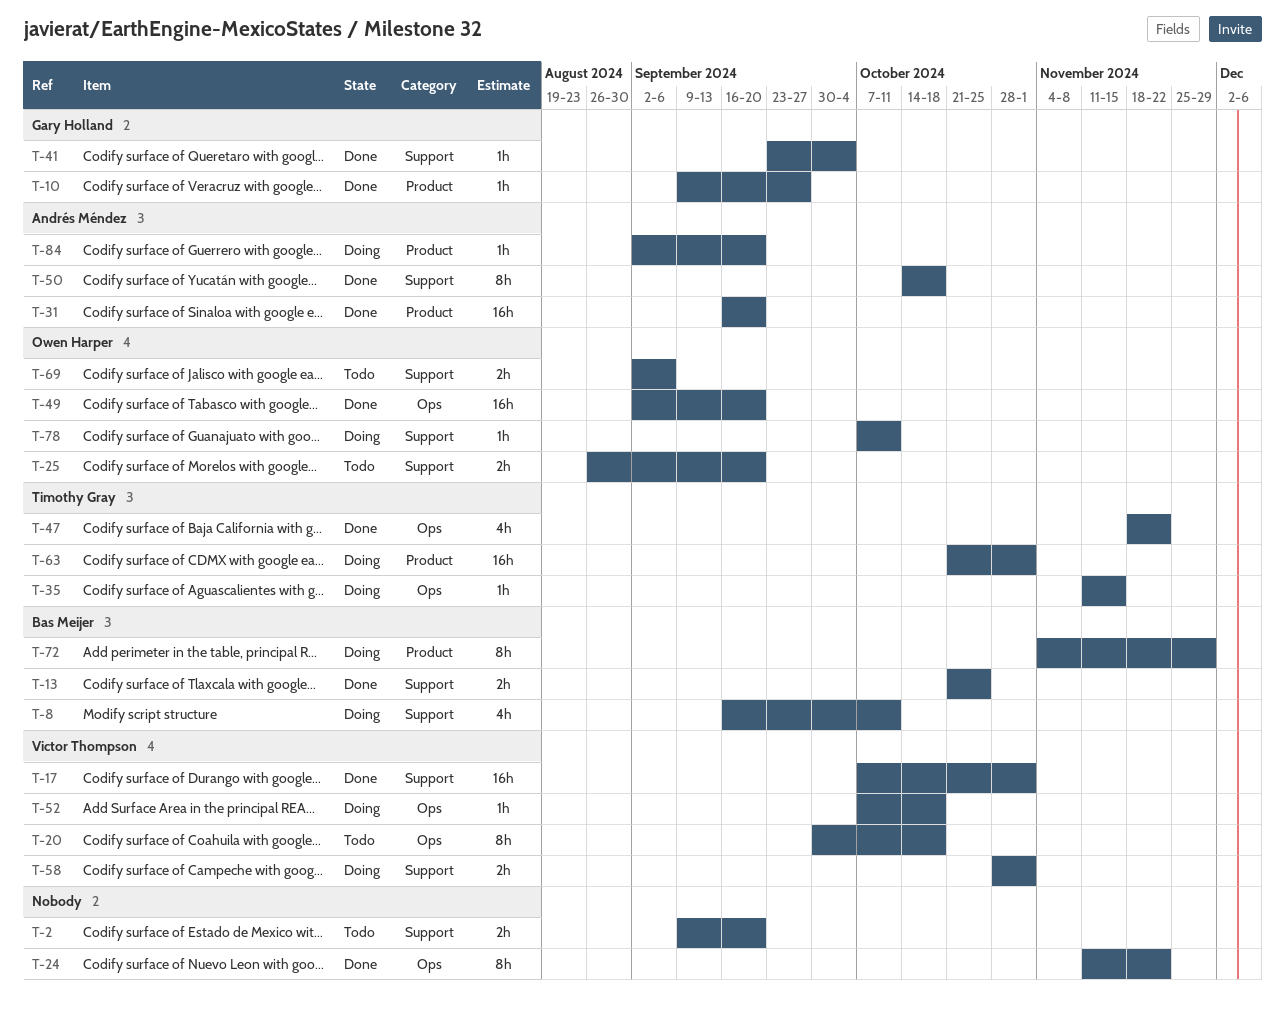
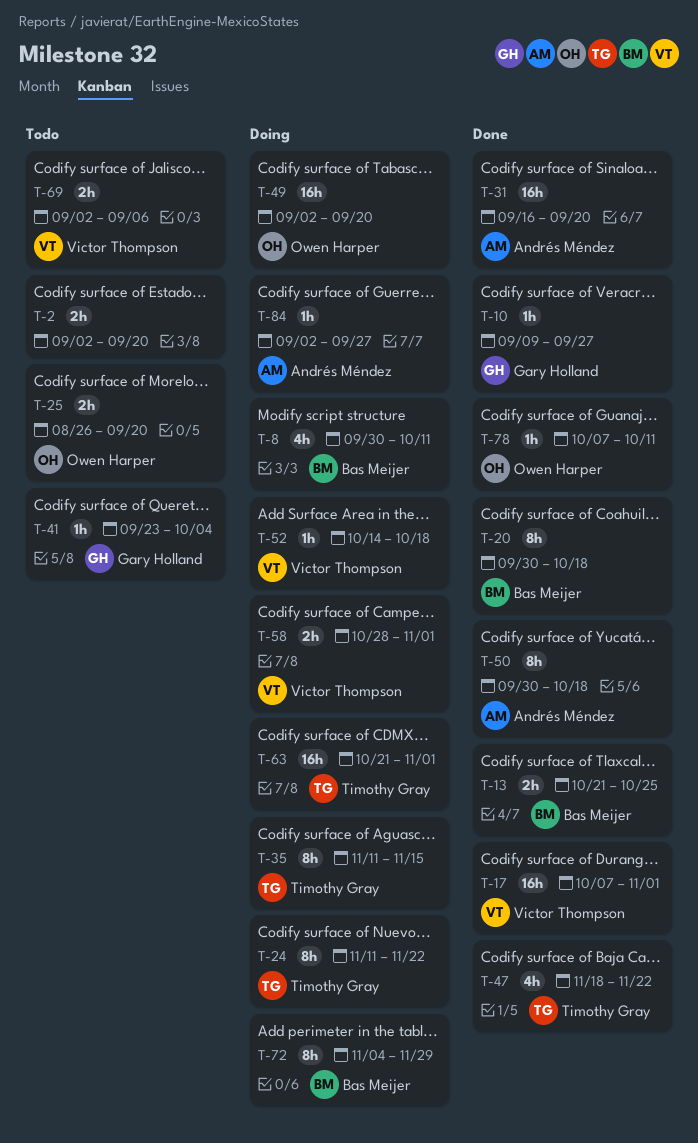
T-2, start: Sep 9 -> Sep 2
T-8, start: Sep 16 -> Sep 30
T-20, status: Todo -> Done
T-20, owner: Victor Thompson -> Bas Meijer
T-24, status: Done -> Doing
T-24, owner: none -> Timothy Gray
T-35, estimate: 1h -> 8h
T-41, status: Done -> Todo
T-49, status: Done -> Doing
T-50, start: Oct 14 -> Sep 30
T-52, start: Oct 7 -> Oct 14
T-69, owner: Owen Harper -> Victor Thompson
T-78, status: Doing -> Done
T-84, due: Sep 20 -> Sep 27

